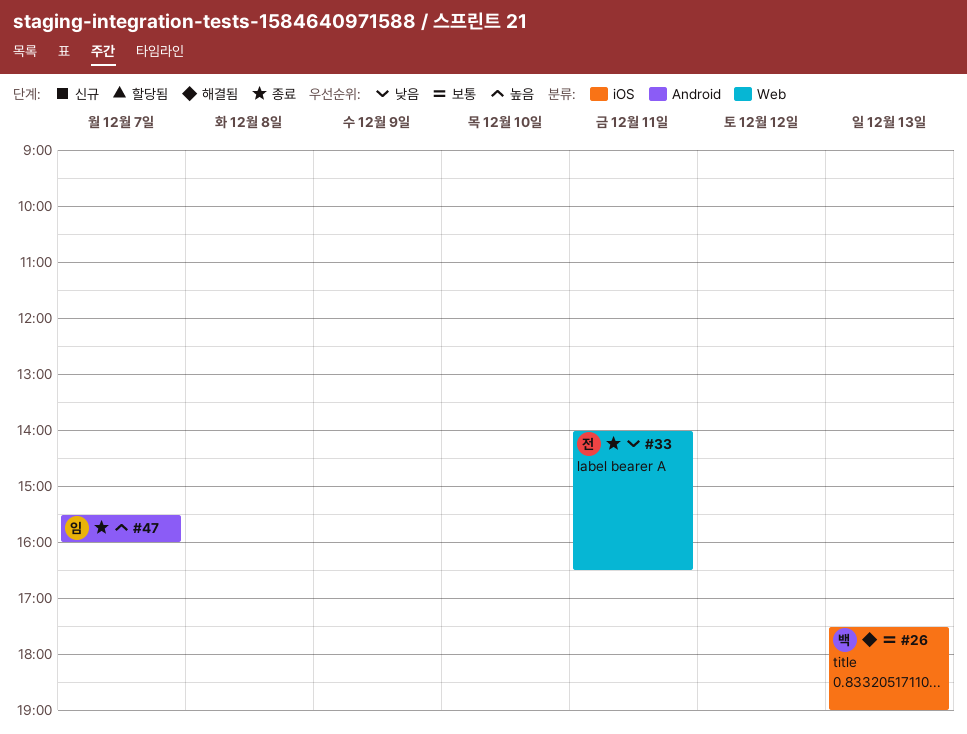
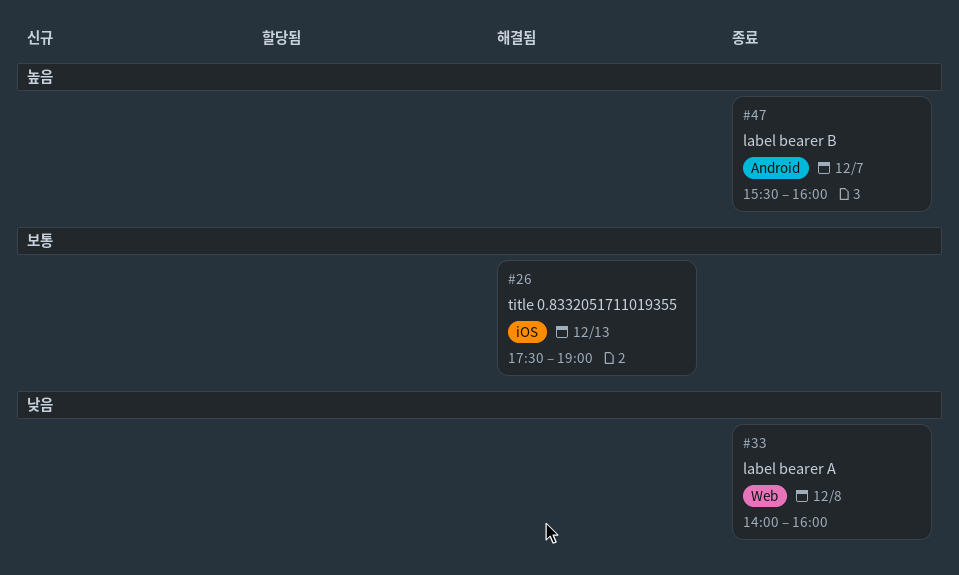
#33, day: Dec 11 -> Dec 8
#33, ends: 16:30 -> 16:00

